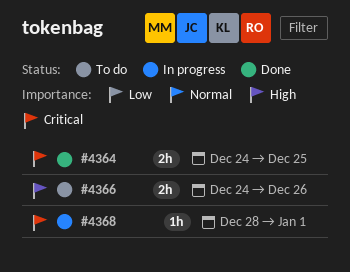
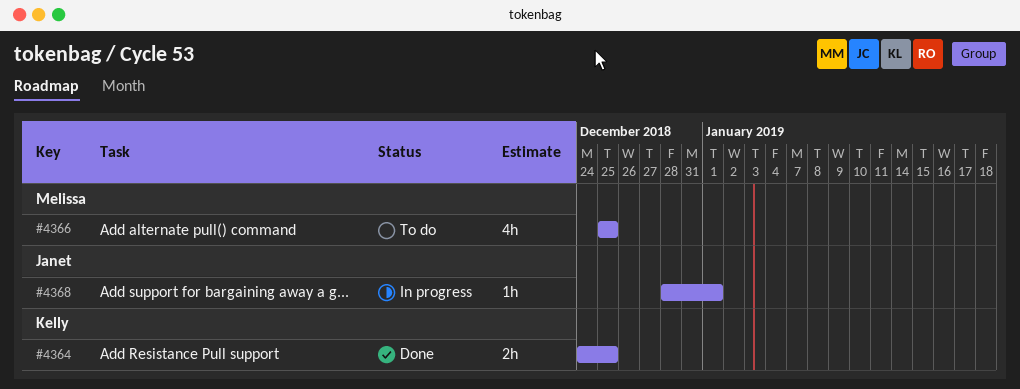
#4366, estimate: 2h -> 4h
#4366, start: Dec 24 -> Dec 25
#4366, due: Dec 26 -> Dec 25

